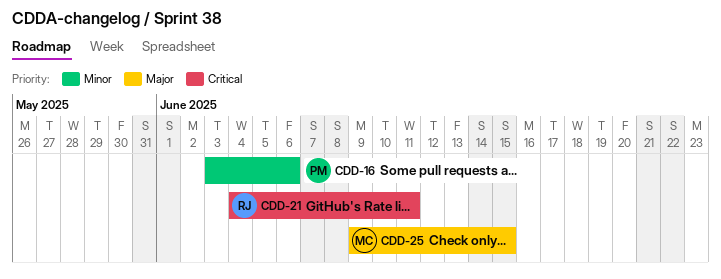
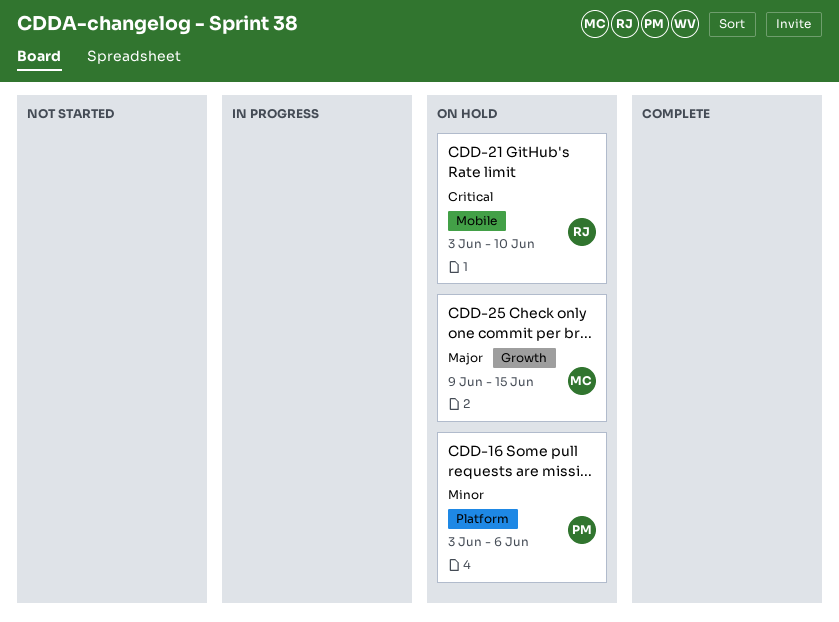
CDD-21, start: Jun 4 -> Jun 3
CDD-21, due: Jun 11 -> Jun 10

